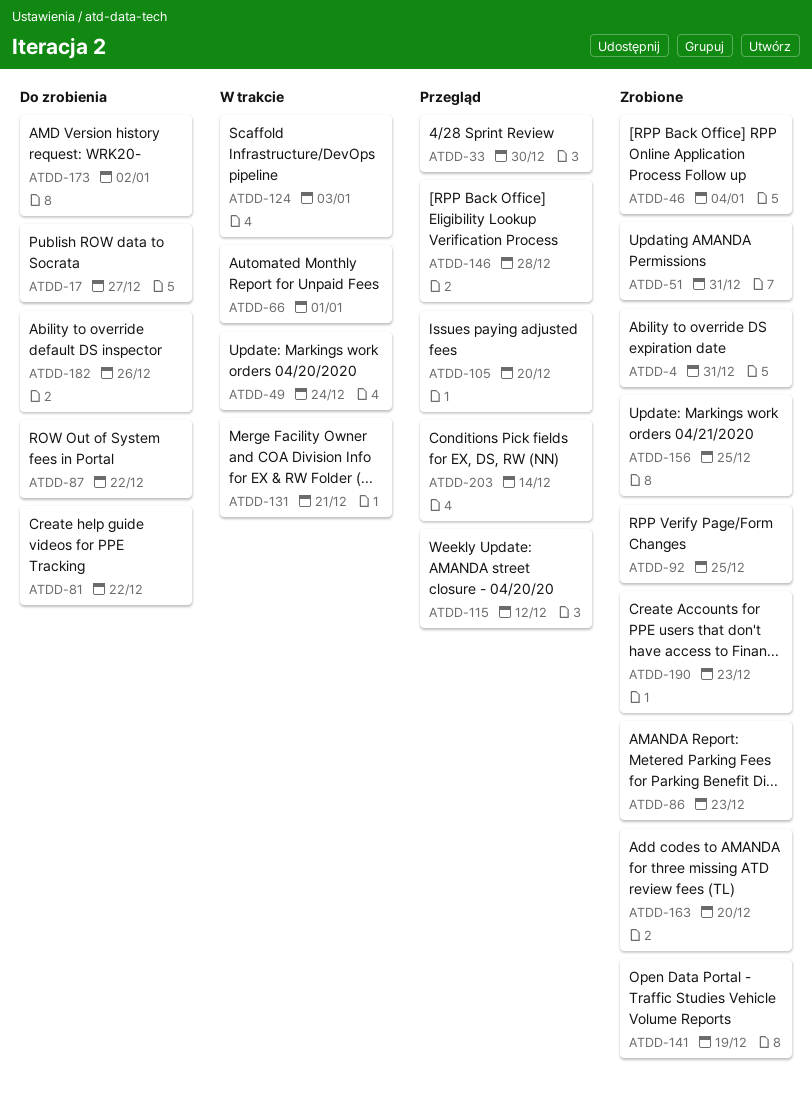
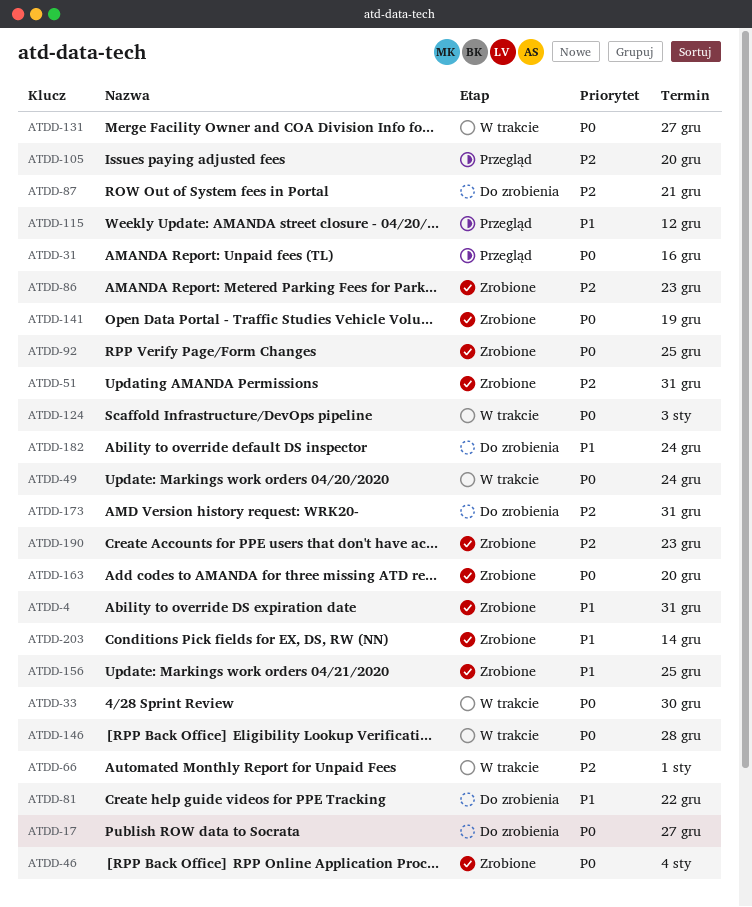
ATDD-31: none -> present
ATDD-33, status: Przegląd -> W trakcie
ATDD-87, due: Dec 22 -> Dec 21
ATDD-131, due: Dec 21 -> Dec 27
ATDD-146, status: Przegląd -> W trakcie
ATDD-173, due: Jan 2 -> Dec 31
ATDD-182, due: Dec 26 -> Dec 24
ATDD-203, status: Przegląd -> Zrobione

